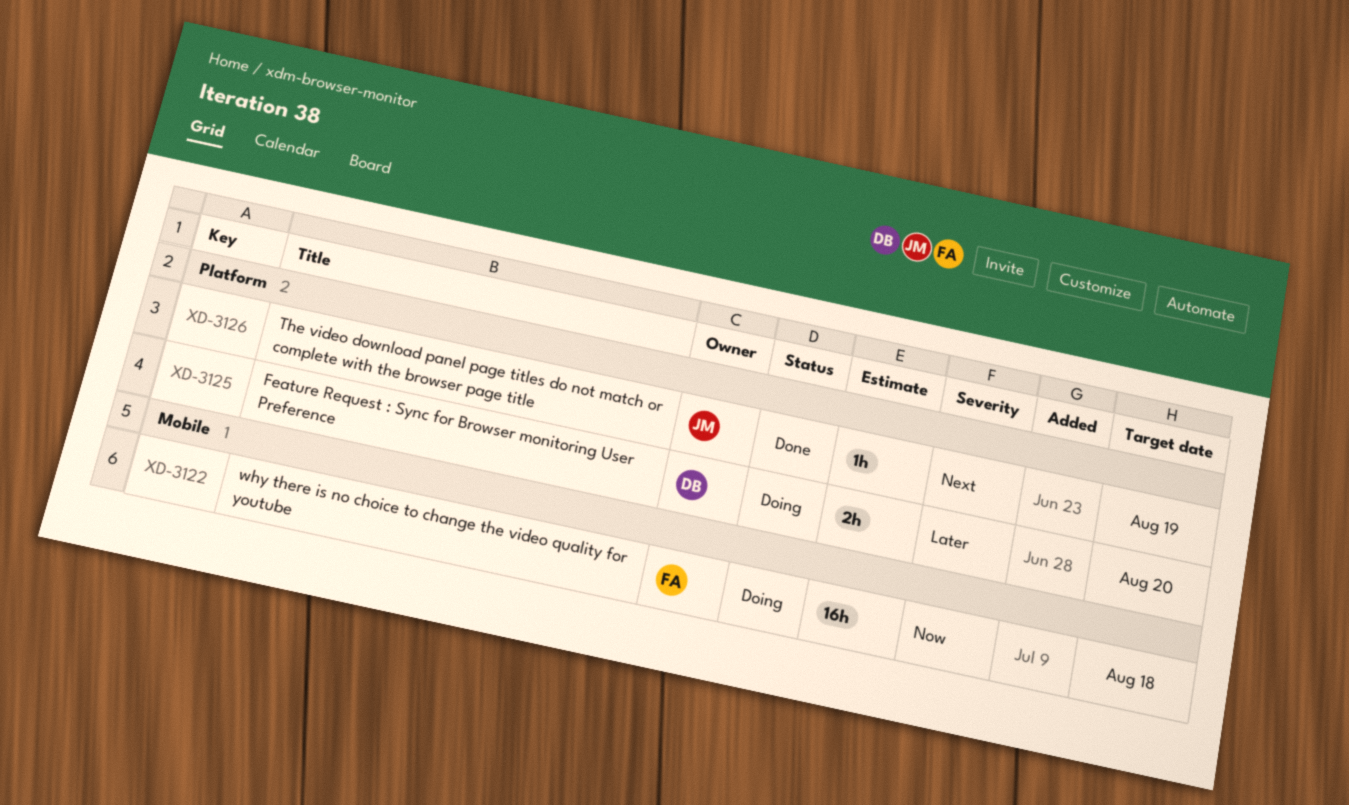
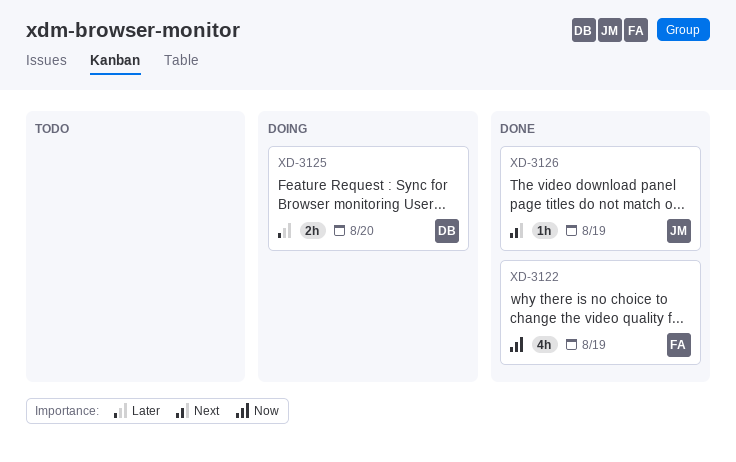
XD-3122, status: Doing -> Done
XD-3122, estimate: 16h -> 4h
XD-3122, due: Aug 18 -> Aug 19

